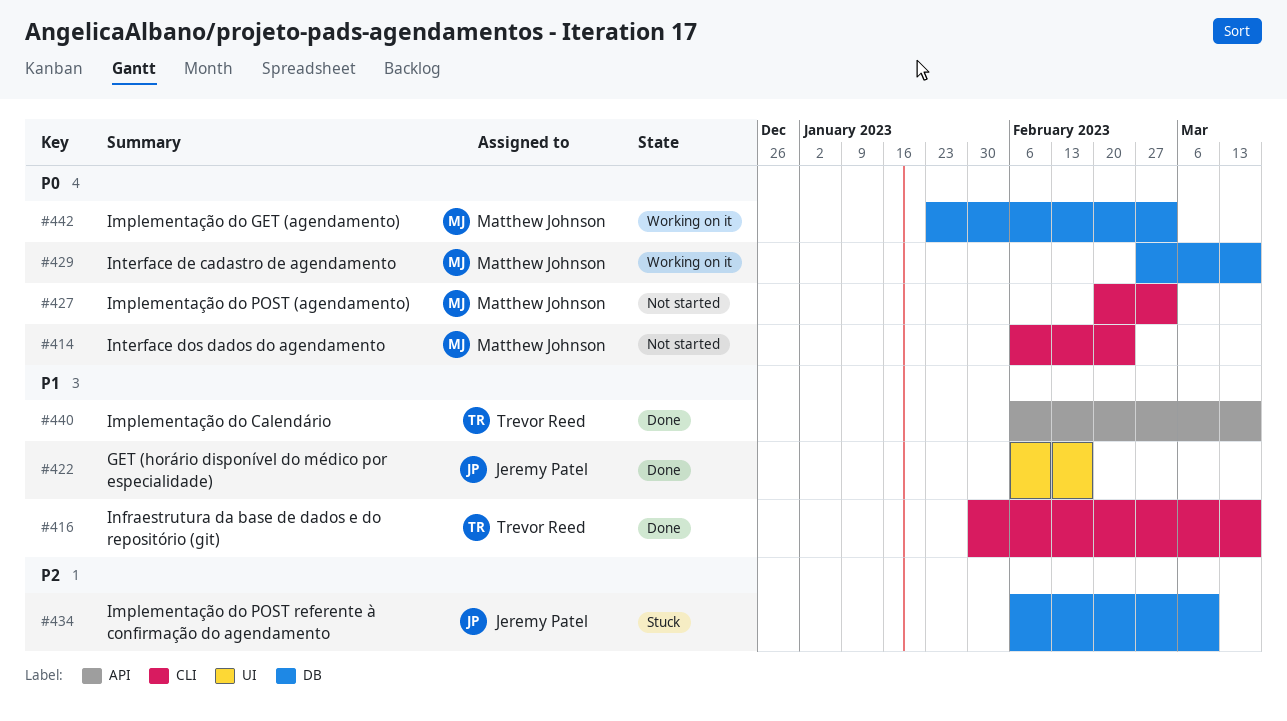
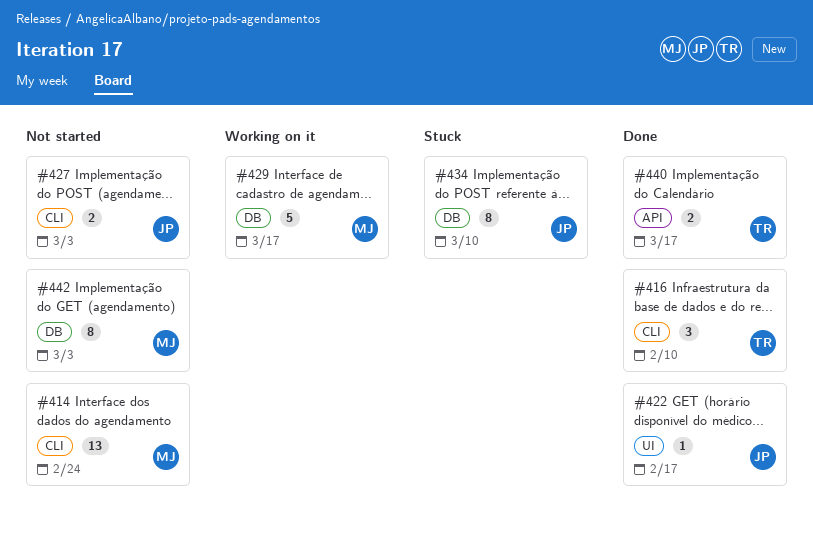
#416, due: Mar 17 -> Feb 10
#427, owner: Matthew Johnson -> Jeremy Patel
#442, status: Working on it -> Not started

